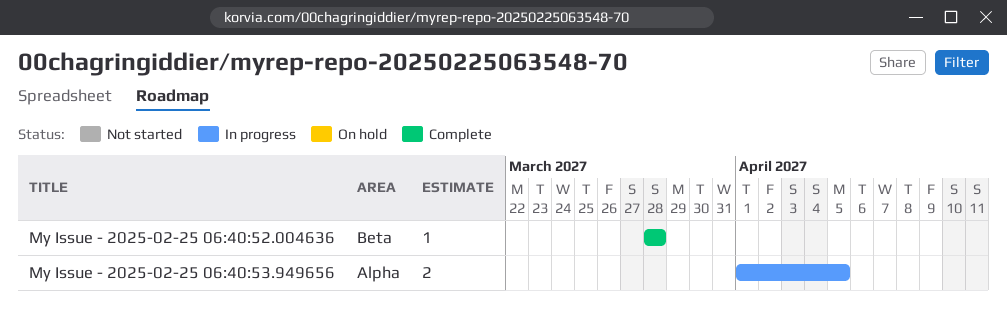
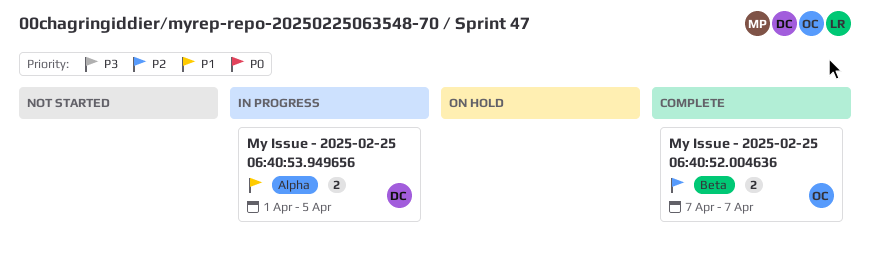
My Issue - 2025-02-25 06:40:52.004636, estimate: 1 -> 2
My Issue - 2025-02-25 06:40:52.004636, start: Mar 28 -> Apr 7
My Issue - 2025-02-25 06:40:52.004636, due: Mar 28 -> Apr 7

